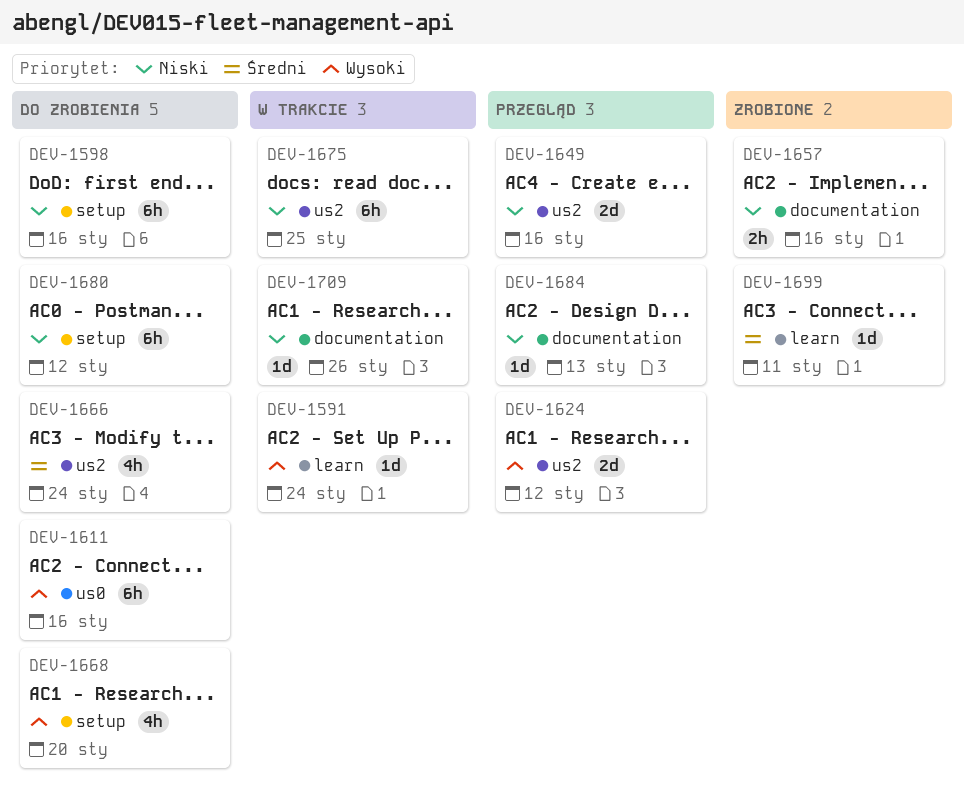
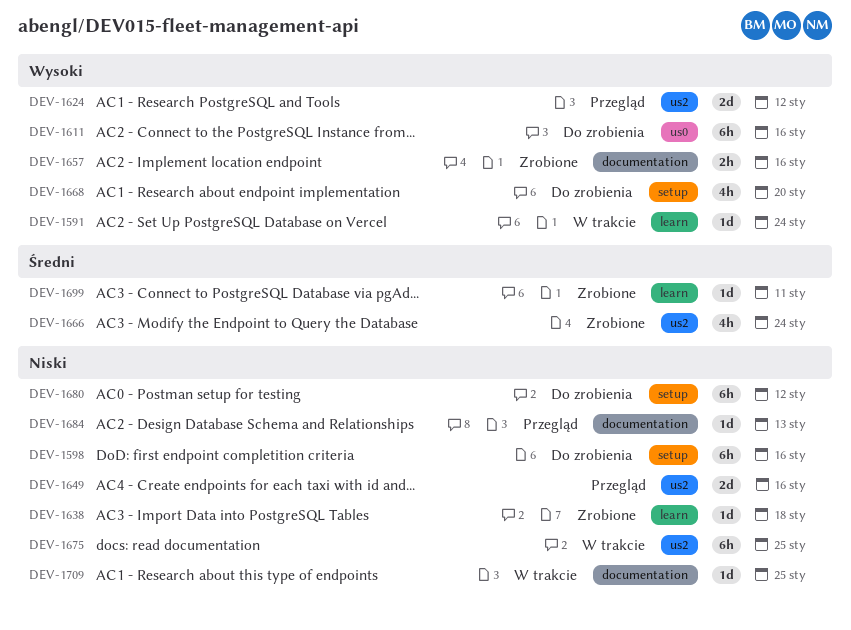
DEV-1638: none -> present
DEV-1657, priority: Niski -> Wysoki
DEV-1666, status: Do zrobienia -> Zrobione
DEV-1709, due: Jan 26 -> Jan 25

